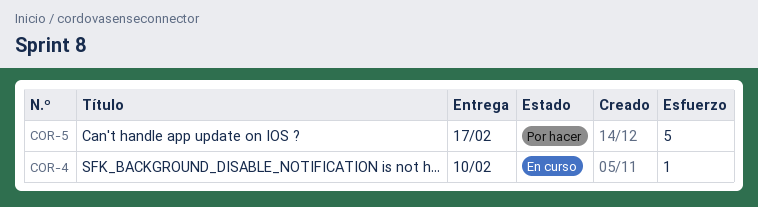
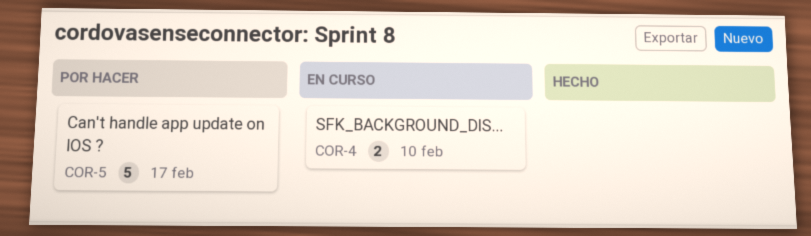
COR-4, estimate: 1 -> 2

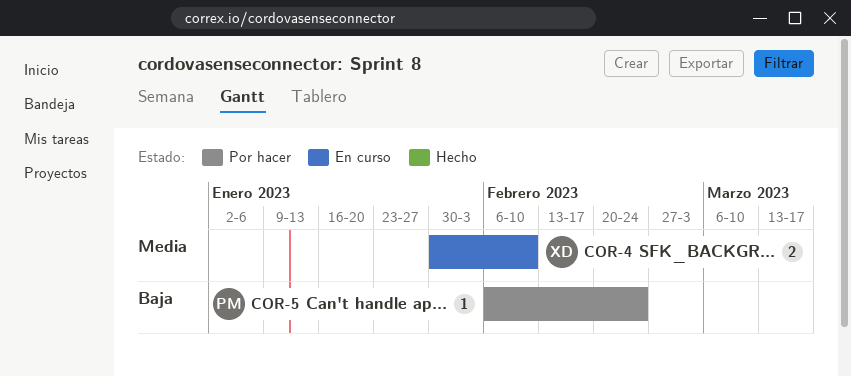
COR-5, estimate: 5 -> 1
COR-5, due: Feb 17 -> Feb 24

